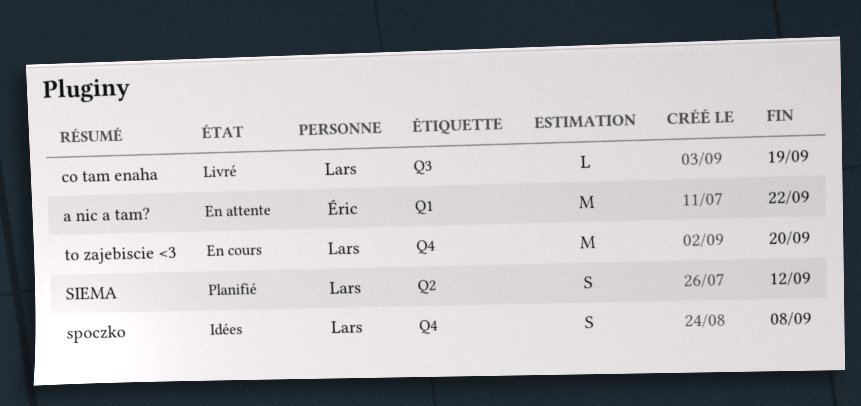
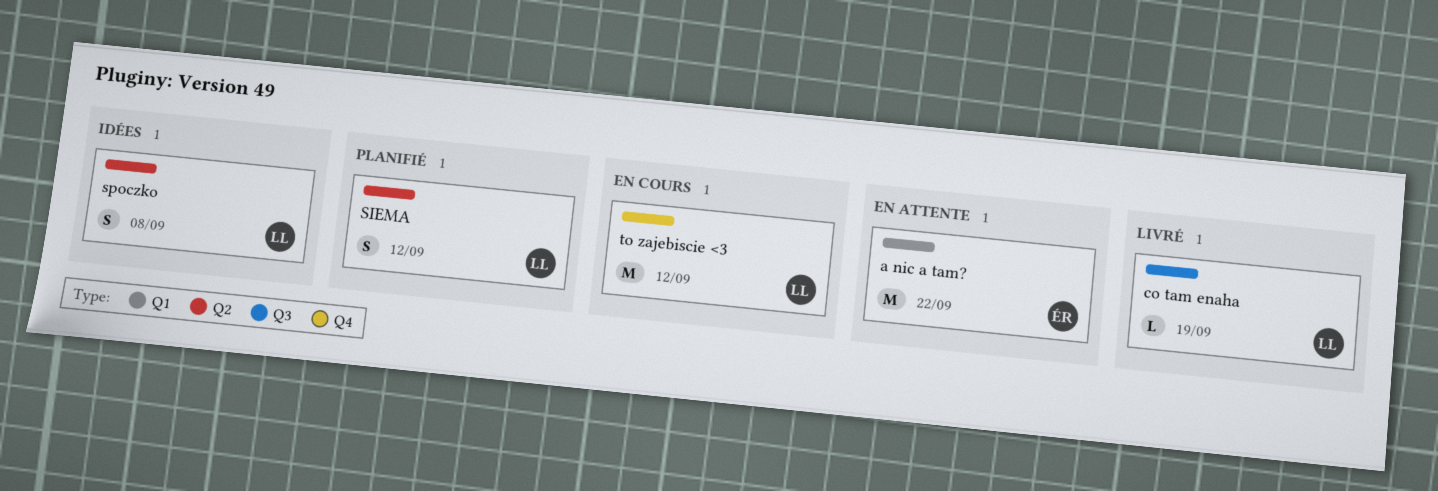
spoczko, label: Q4 -> Q2
to zajebiscie <3, due: Sep 20 -> Sep 12

